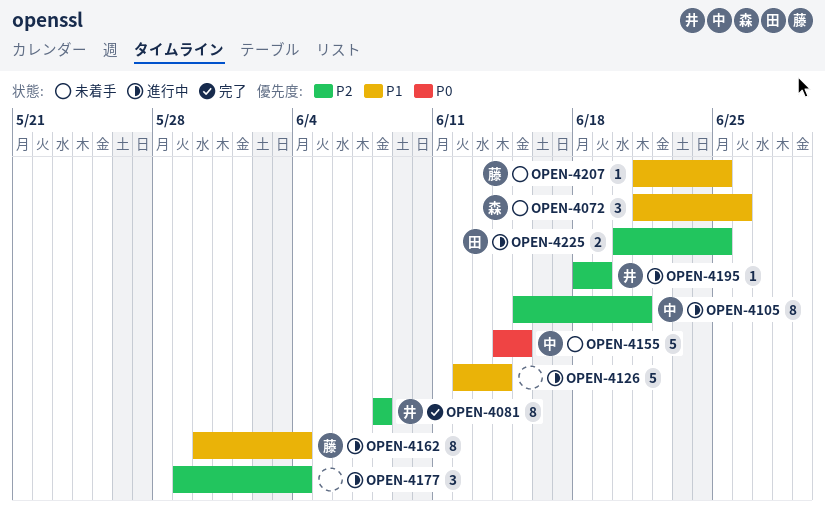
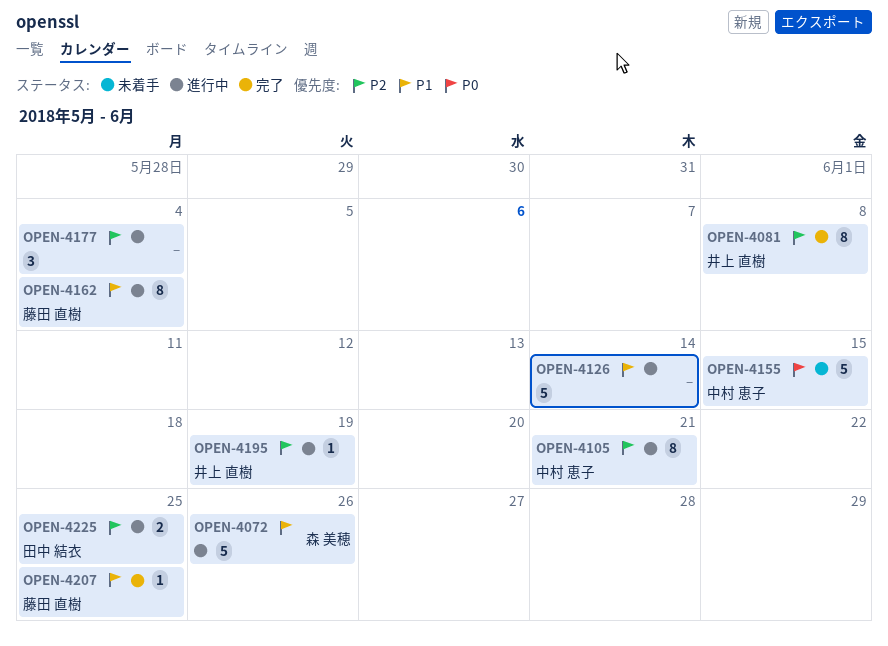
OPEN-4072, status: 未着手 -> 進行中
OPEN-4072, estimate: 3 -> 5
OPEN-4207, status: 未着手 -> 完了

